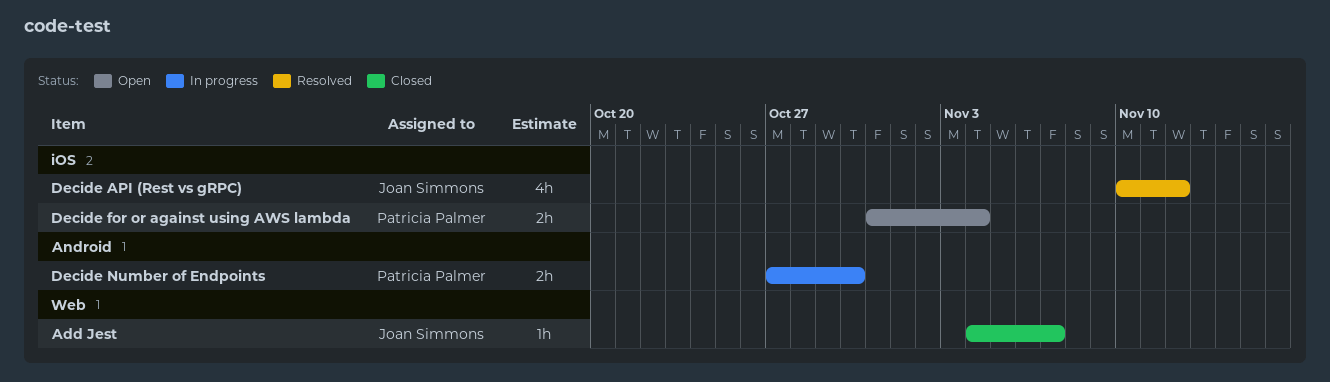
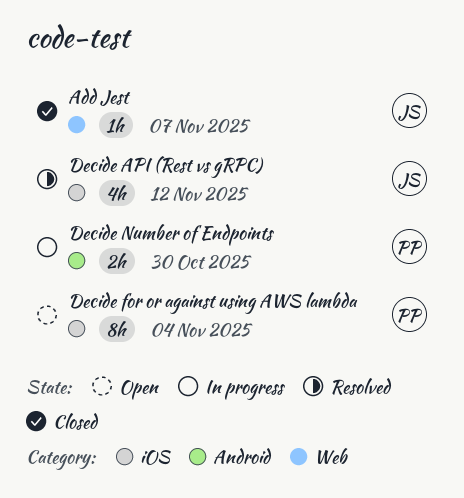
Decide for or against using AWS lambda, estimate: 2h -> 8h

